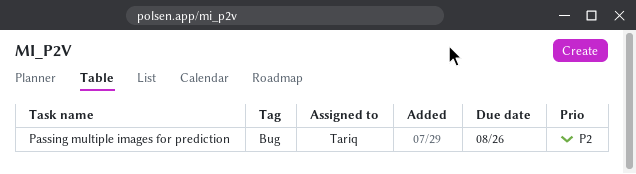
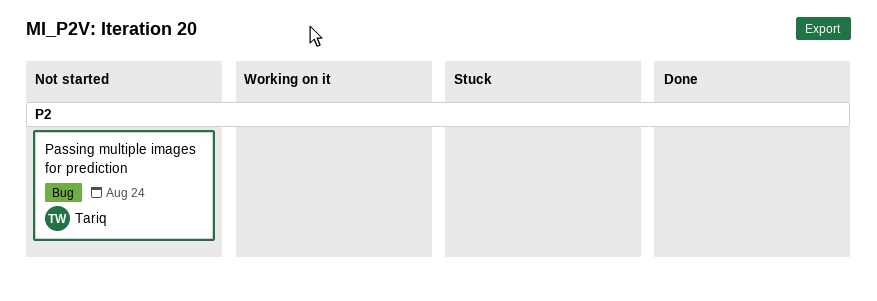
Passing multiple images for prediction, due: Aug 26 -> Aug 24

